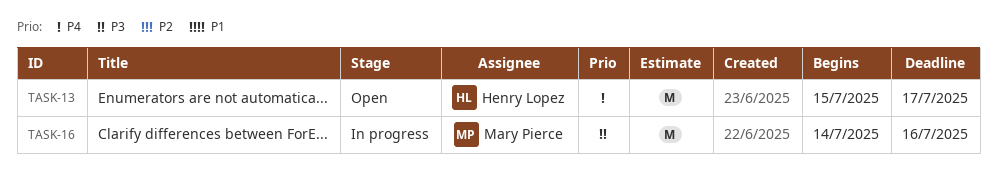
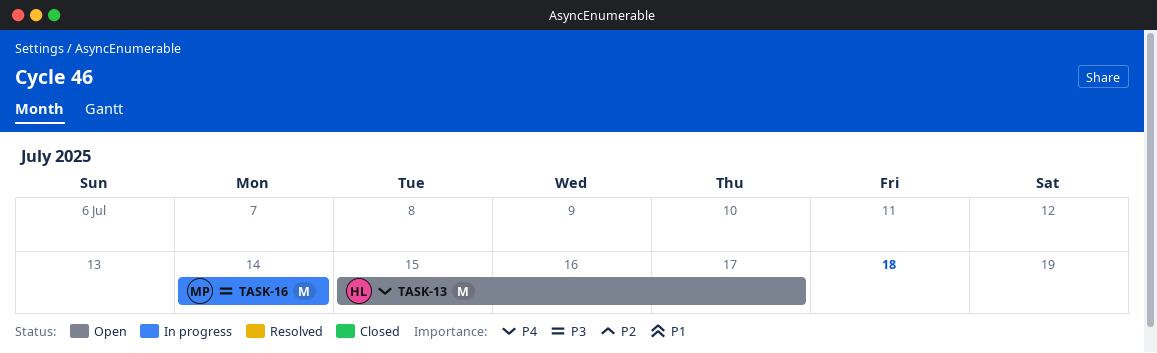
TASK-16, due: Jul 16 -> Jul 14

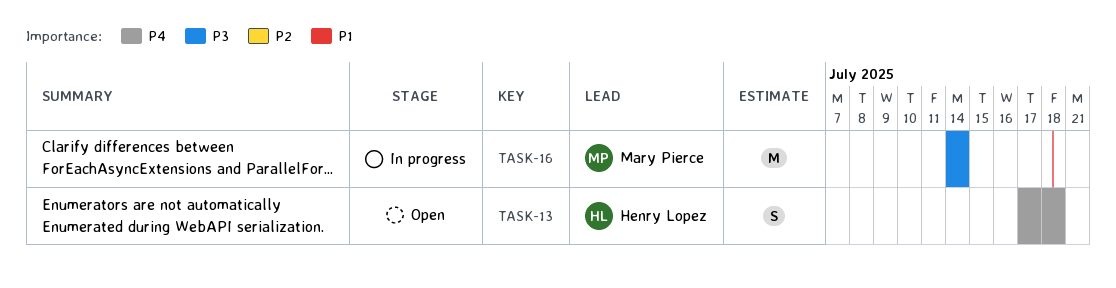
TASK-13, estimate: M -> S
TASK-13, start: Jul 15 -> Jul 17
TASK-13, due: Jul 17 -> Jul 18

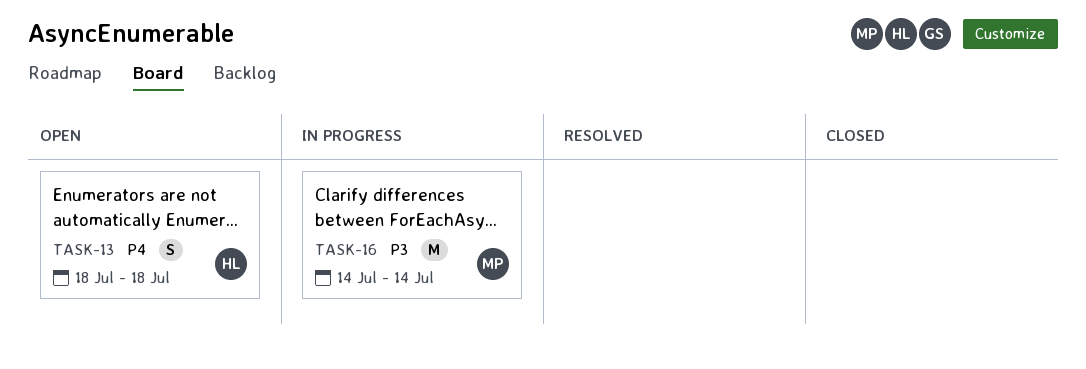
TASK-13, start: Jul 17 -> Jul 18

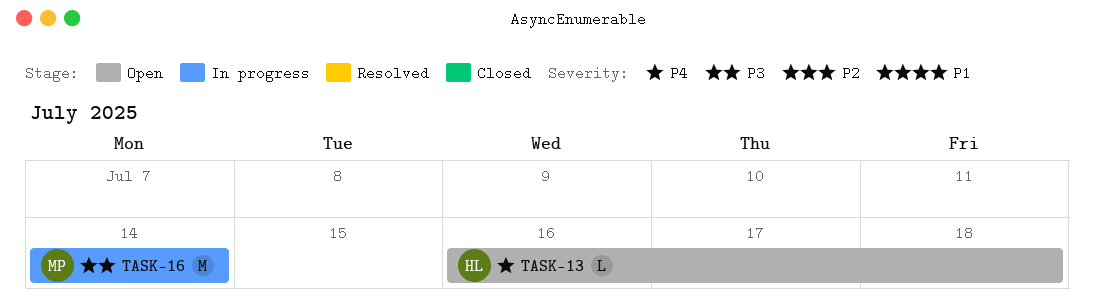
TASK-13, estimate: S -> L
TASK-13, start: Jul 18 -> Jul 16

